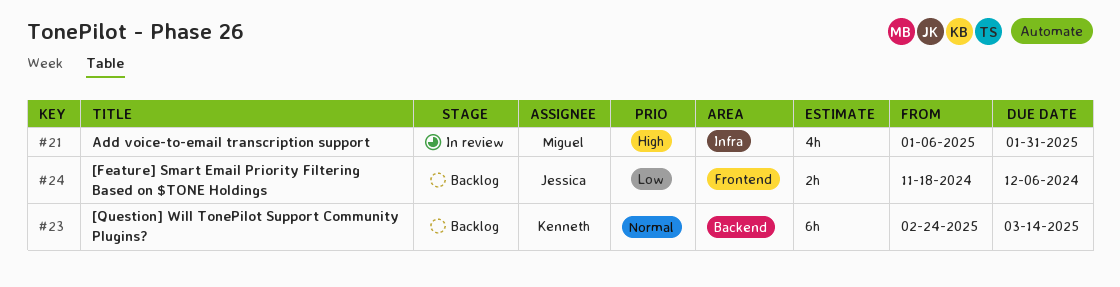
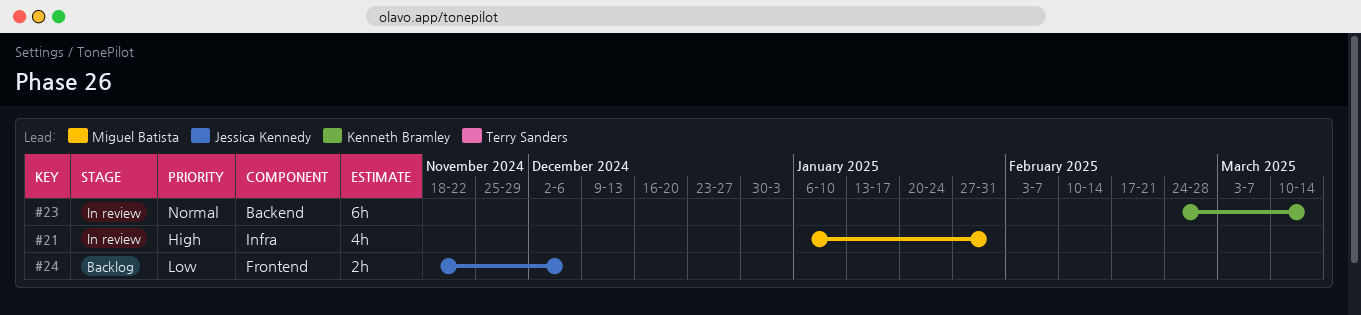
#23, status: Backlog -> In review

